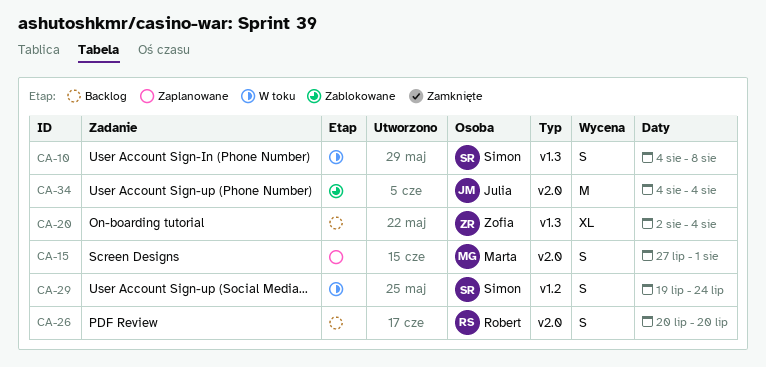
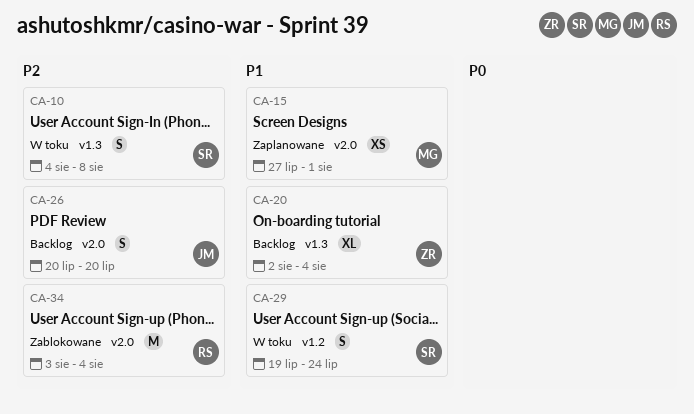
CA-15, estimate: S -> XS
CA-26, owner: Robert -> Julia
CA-34, owner: Julia -> Robert
CA-34, start: Aug 4 -> Aug 3

